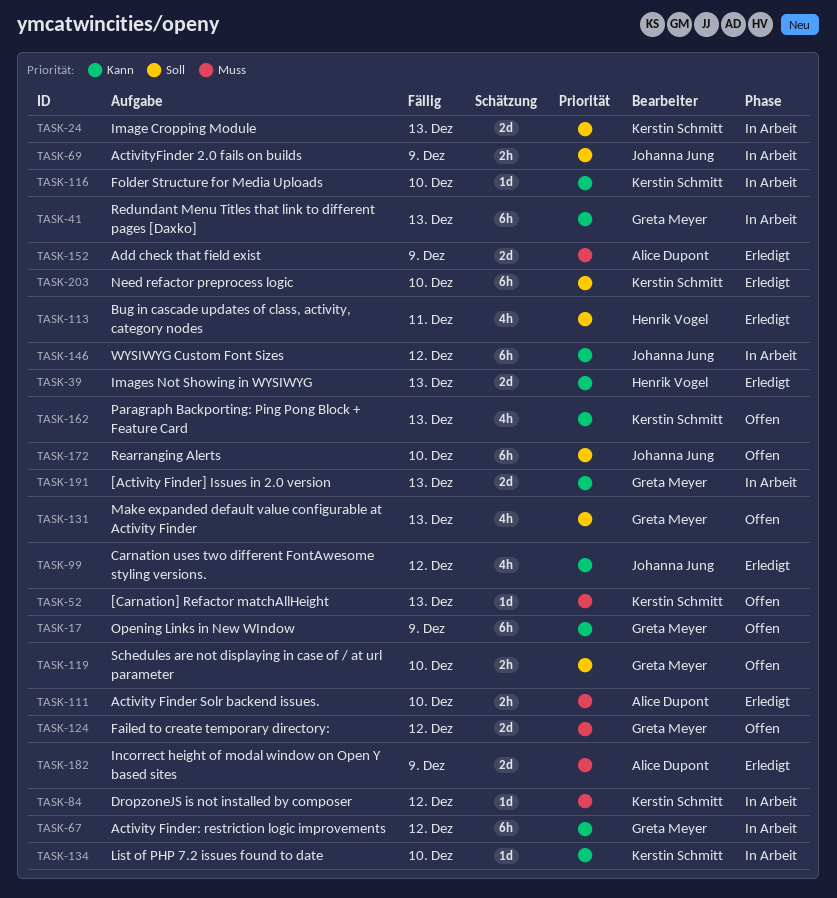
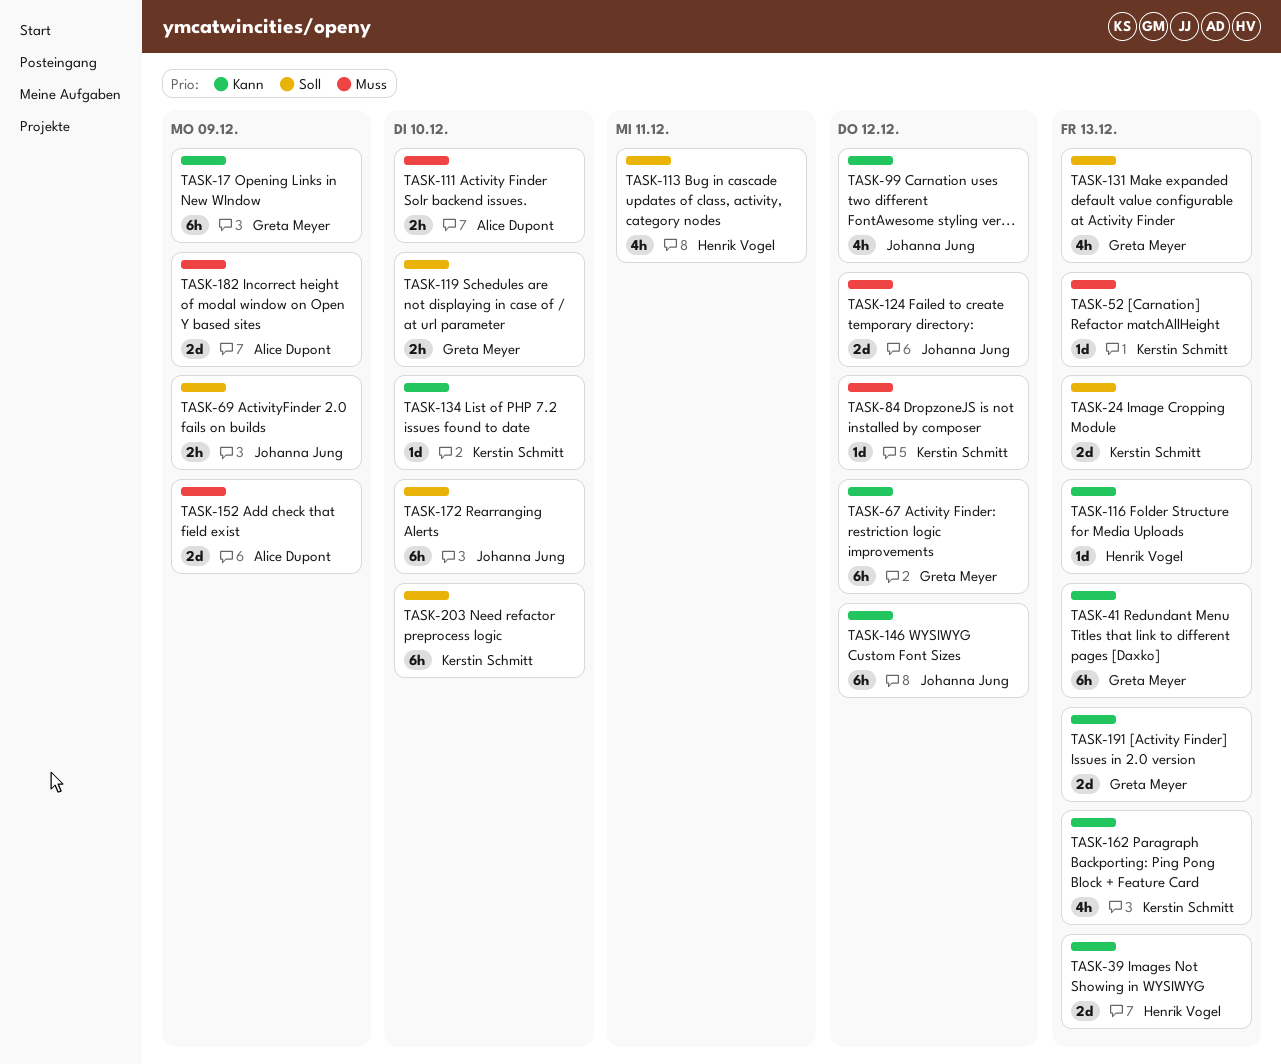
TASK-116, owner: Kerstin Schmitt -> Henrik Vogel
TASK-116, due: Dec 10 -> Dec 13
TASK-124, owner: Greta Meyer -> Johanna Jung

